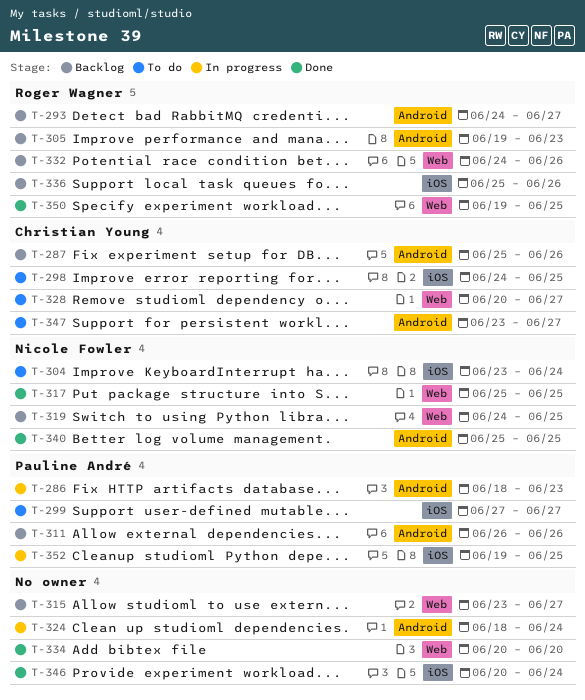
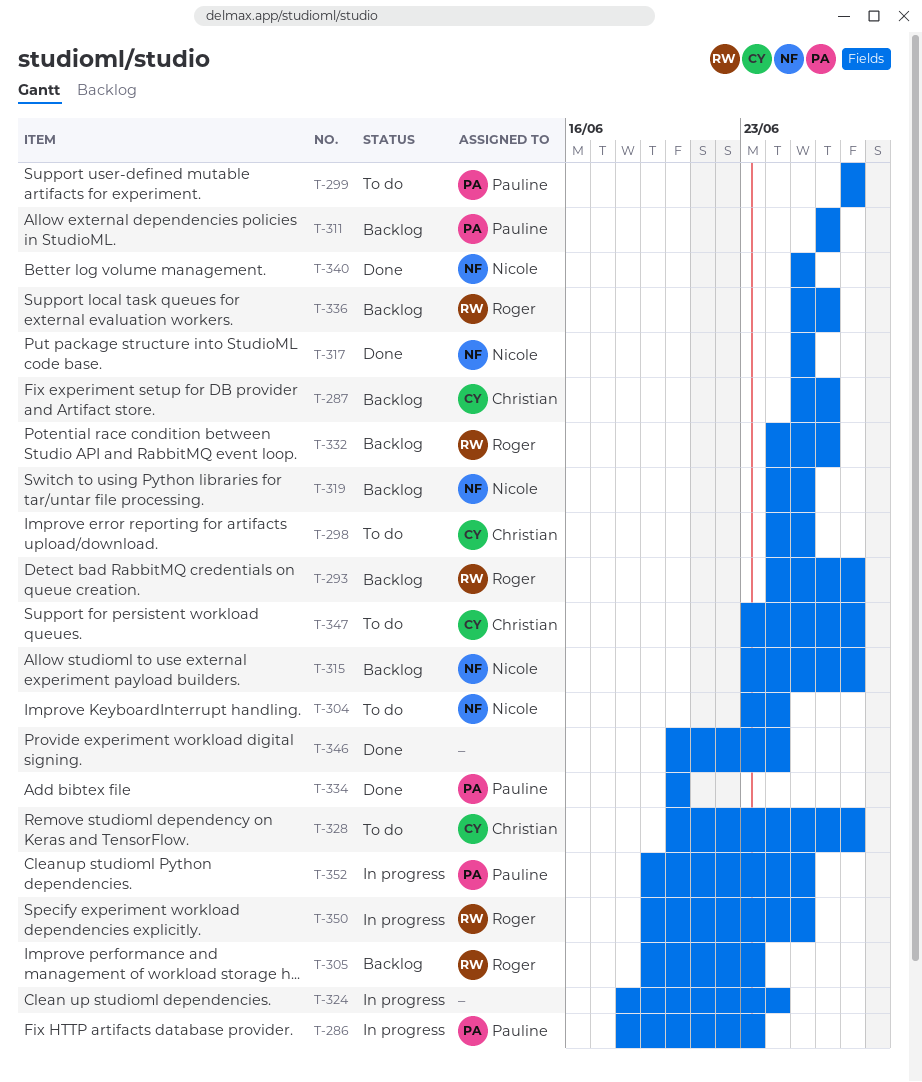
T-315, owner: none -> Nicole Fowler
T-334, owner: none -> Pauline André
T-350, status: Done -> In progress

